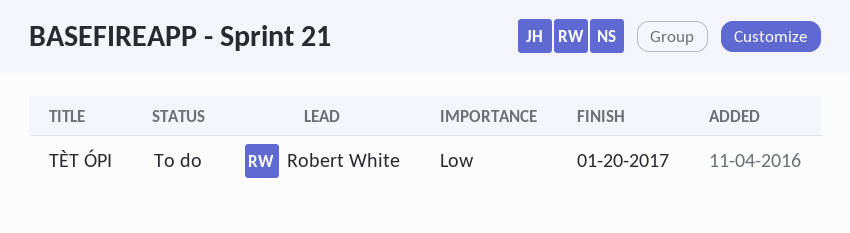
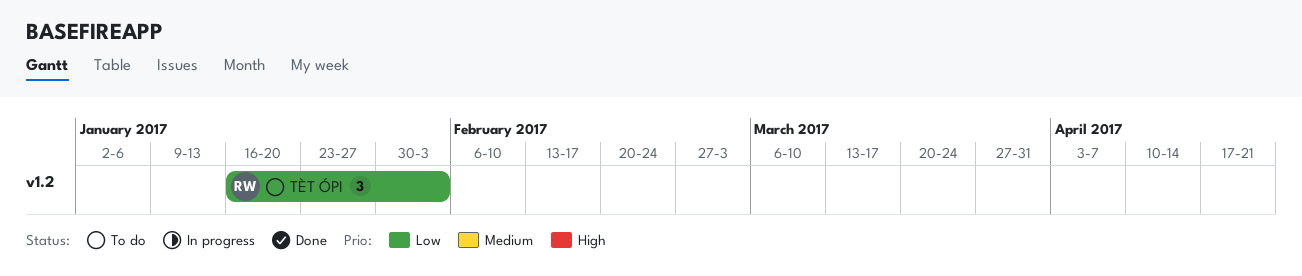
TÈT ÓPI, due: Jan 20 -> Feb 3

